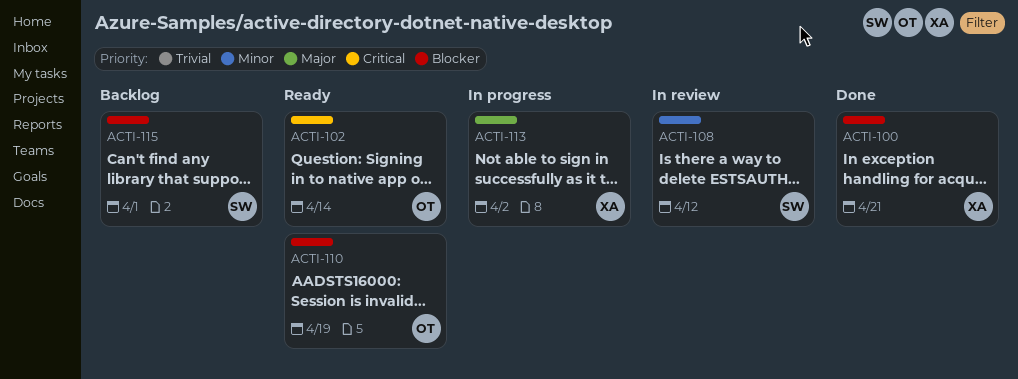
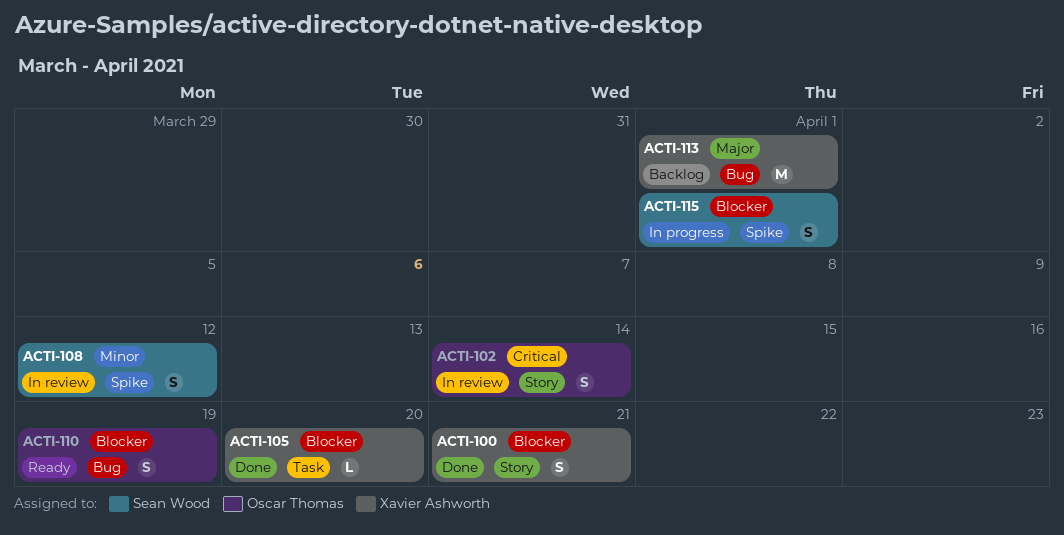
ACTI-102, status: Ready -> In review
ACTI-105: none -> present
ACTI-113, status: In progress -> Backlog
ACTI-113, due: Apr 2 -> Apr 1
ACTI-115, status: Backlog -> In progress

